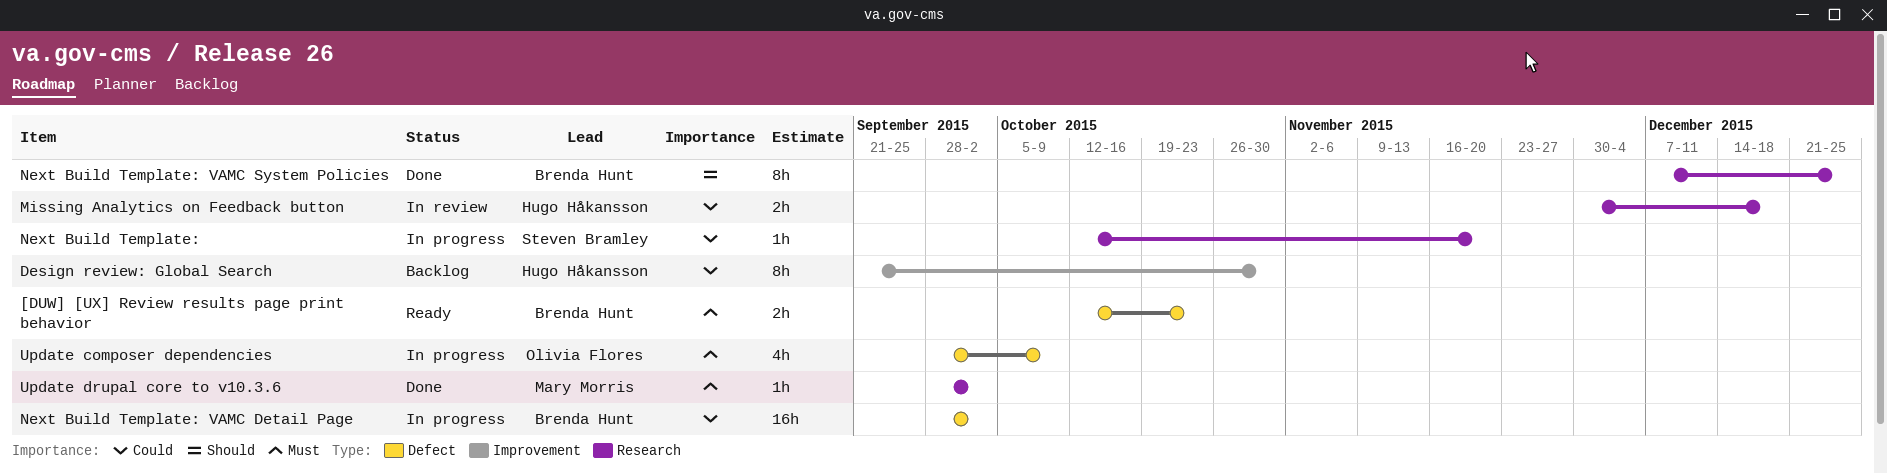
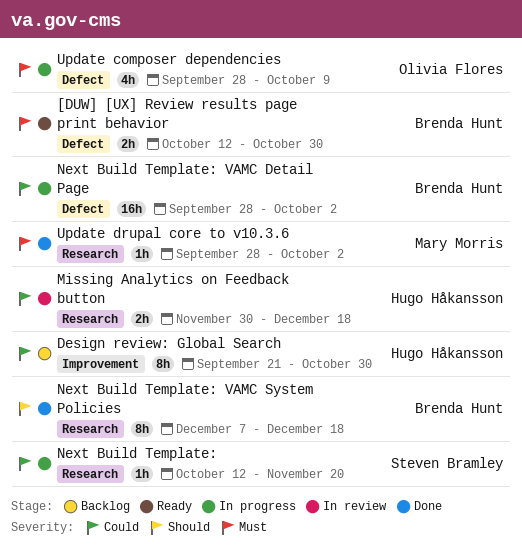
[DUW] [UX] Review results page print behavior, due: Oct 23 -> Oct 30
Next Build Template: VAMC System Policies, due: Dec 25 -> Dec 18

